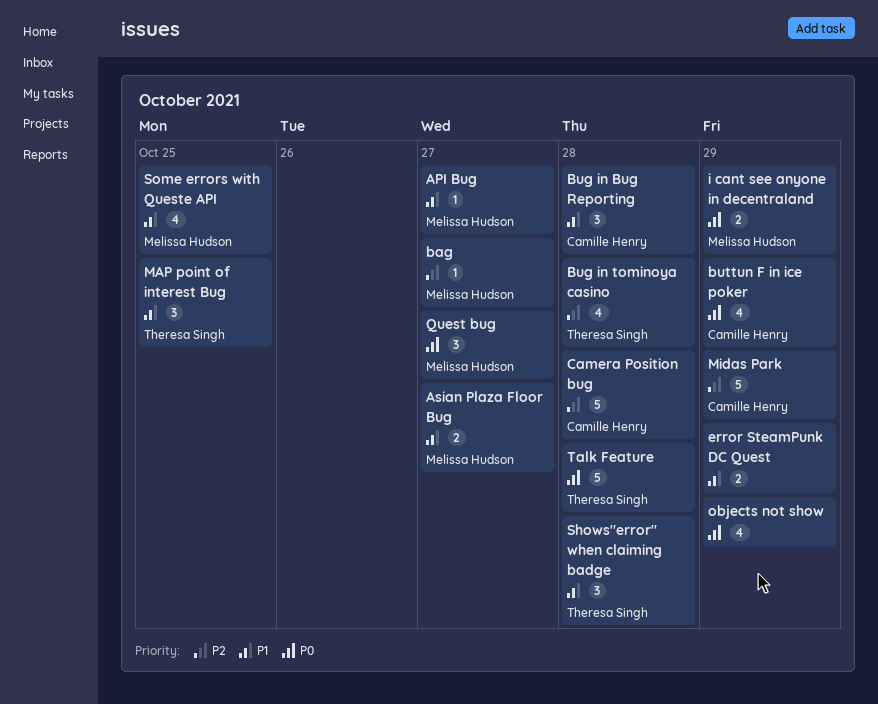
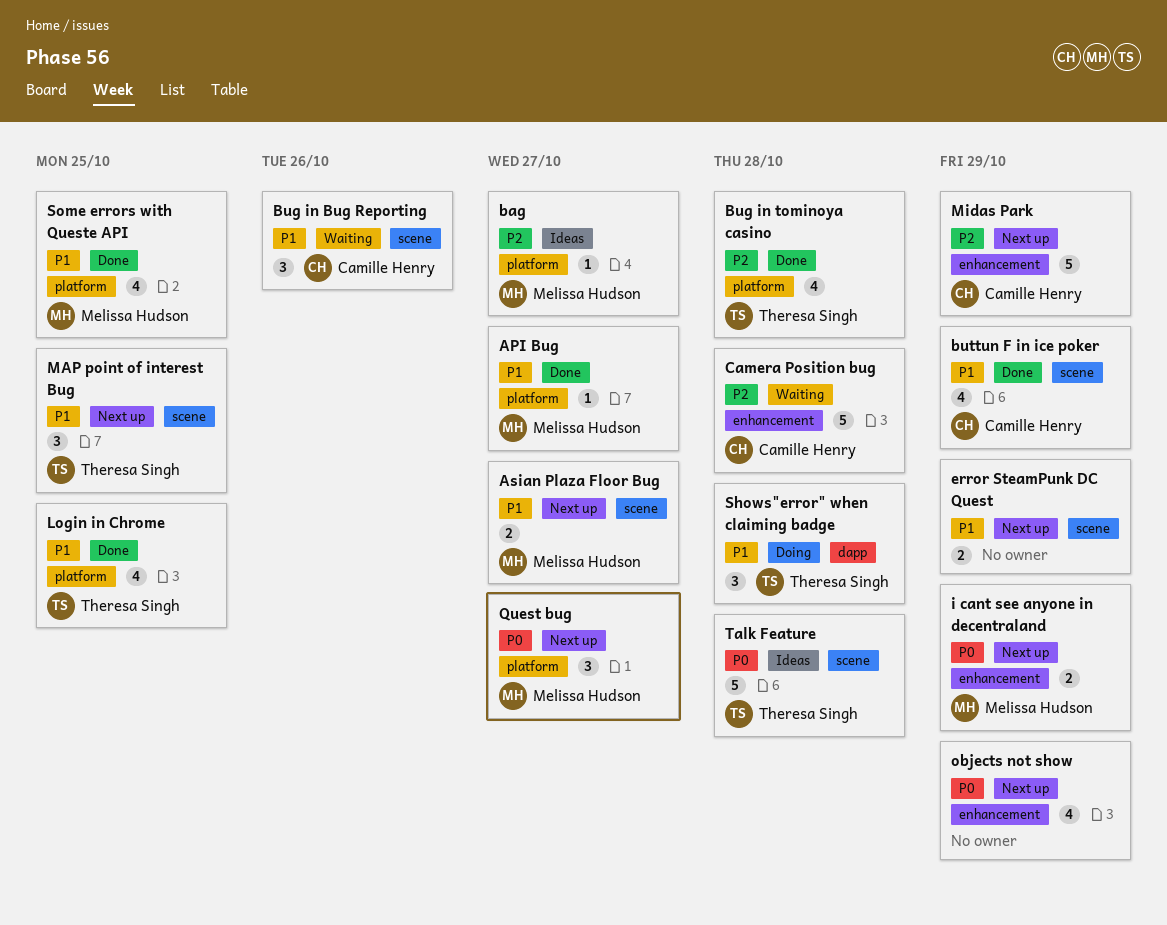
Bug in Bug Reporting, due: Oct 28 -> Oct 26
buttun F in ice poker, priority: P0 -> P1
Login in Chrome: none -> present

